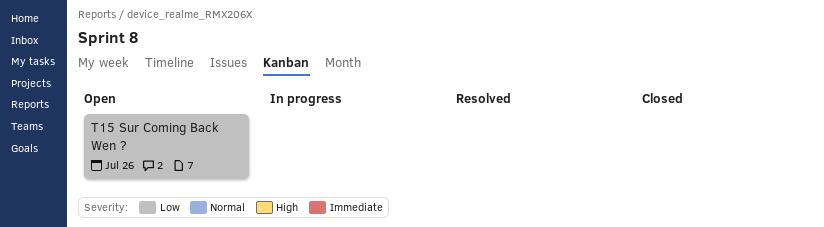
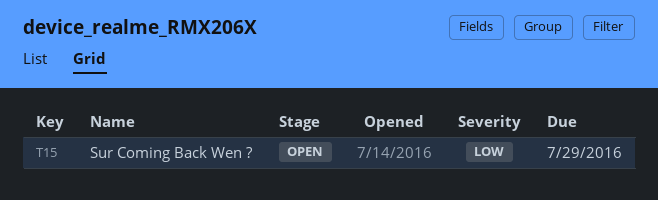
T15, due: Jul 26 -> Jul 29

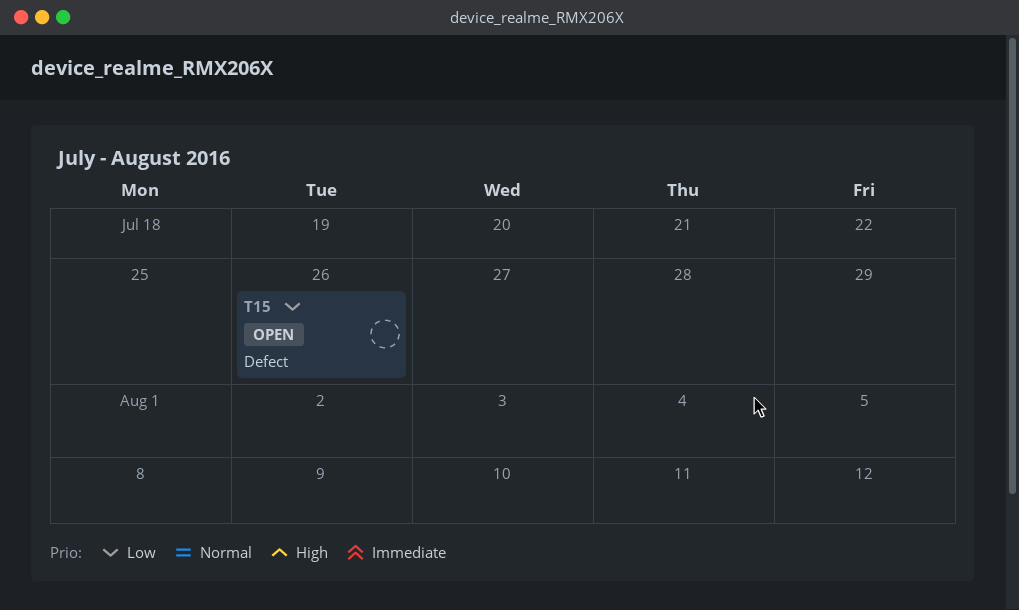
T15, due: Jul 29 -> Jul 26

